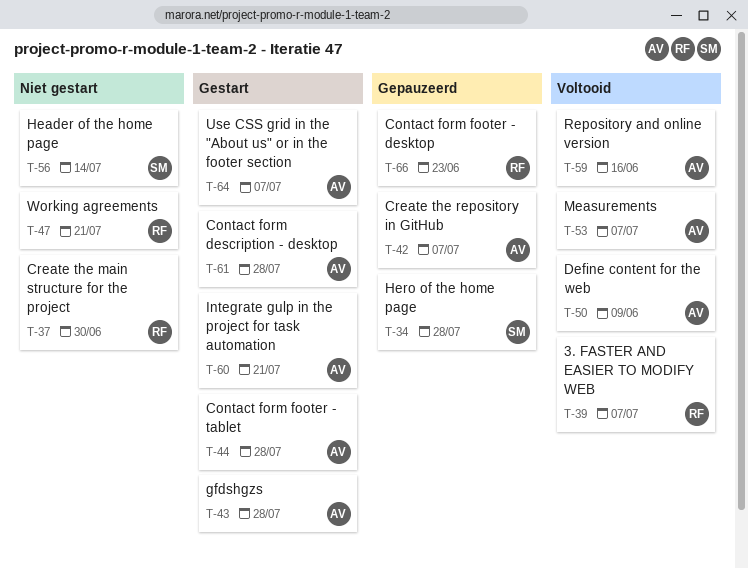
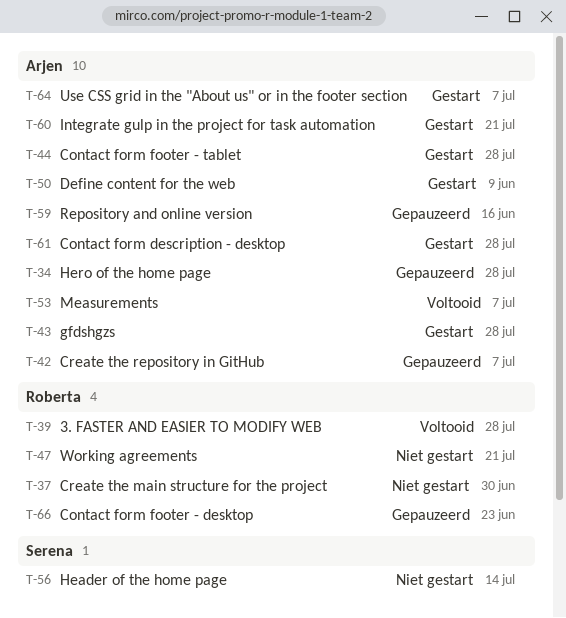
T-34, owner: Serena -> Arjen
T-39, due: Jul 7 -> Jul 28
T-50, status: Voltooid -> Gestart
T-59, status: Voltooid -> Gepauzeerd

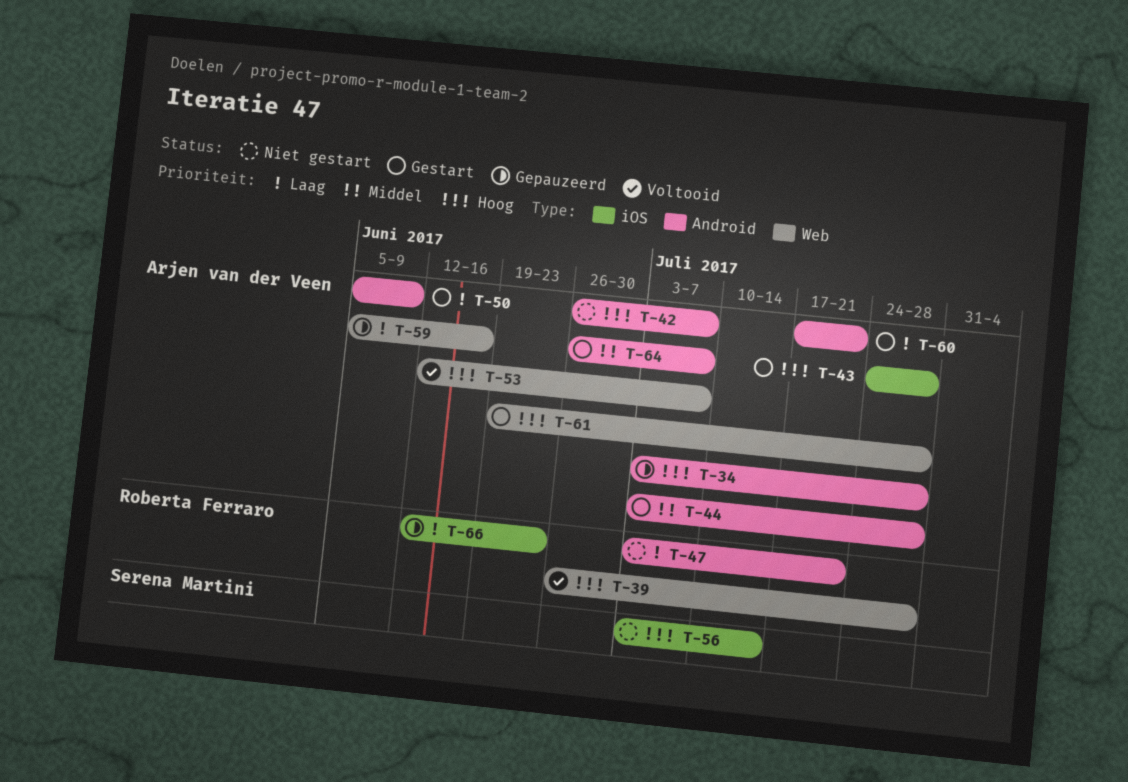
T-37: present -> none
T-42, status: Gepauzeerd -> Niet gestart

